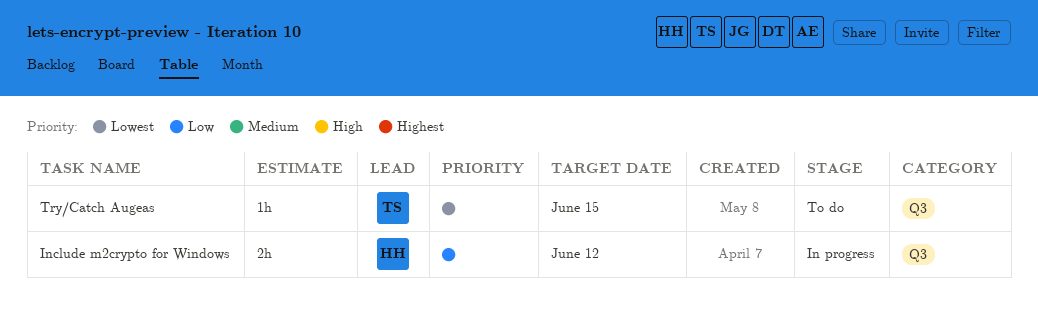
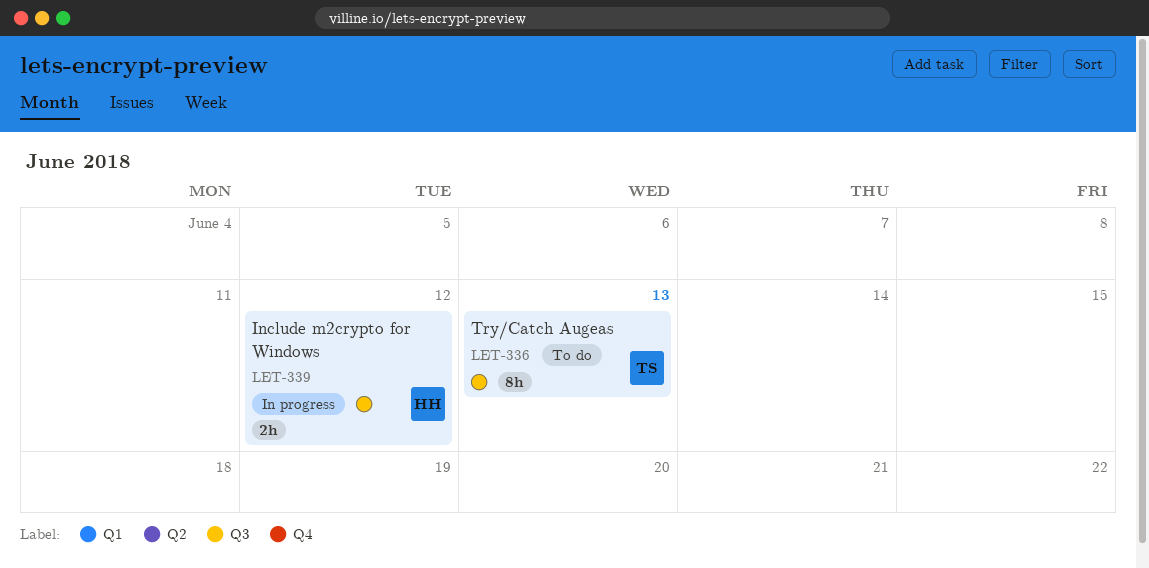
Try/Catch Augeas, estimate: 1h -> 8h
Try/Catch Augeas, due: Jun 15 -> Jun 13

